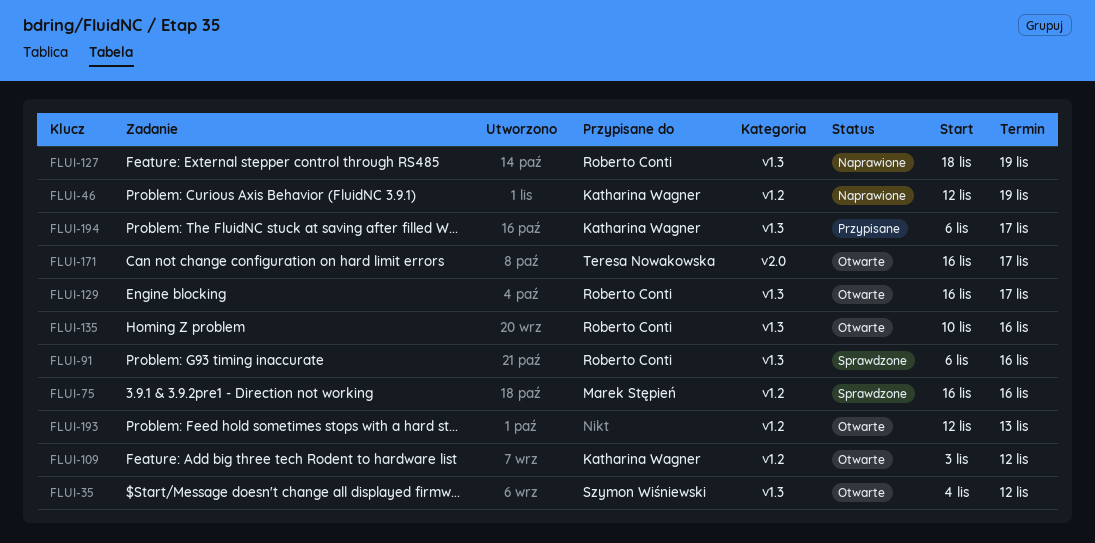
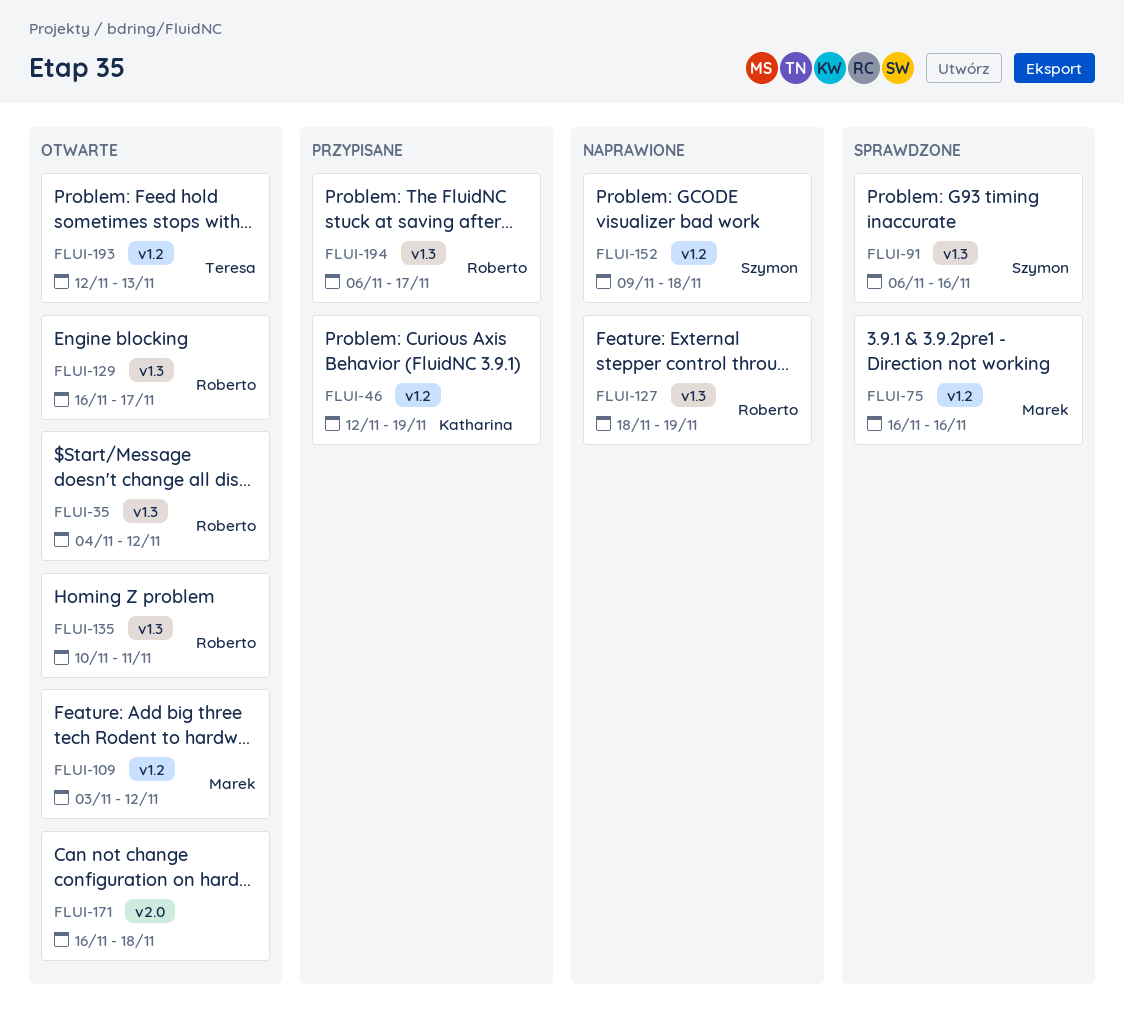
FLUI-35, owner: Szymon Wiśniewski -> Roberto Conti
FLUI-46, status: Naprawione -> Przypisane
FLUI-91, owner: Roberto Conti -> Szymon Wiśniewski
FLUI-109, owner: Katharina Wagner -> Marek Stępień
FLUI-135, due: Nov 16 -> Nov 11
FLUI-152: none -> present
FLUI-171, owner: Teresa Nowakowska -> none
FLUI-171, due: Nov 17 -> Nov 18
FLUI-193, owner: none -> Teresa Nowakowska
FLUI-194, owner: Katharina Wagner -> Roberto Conti

